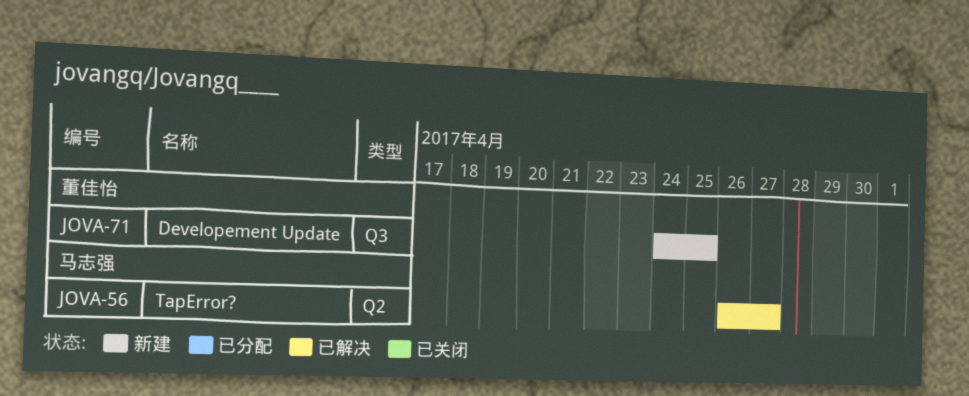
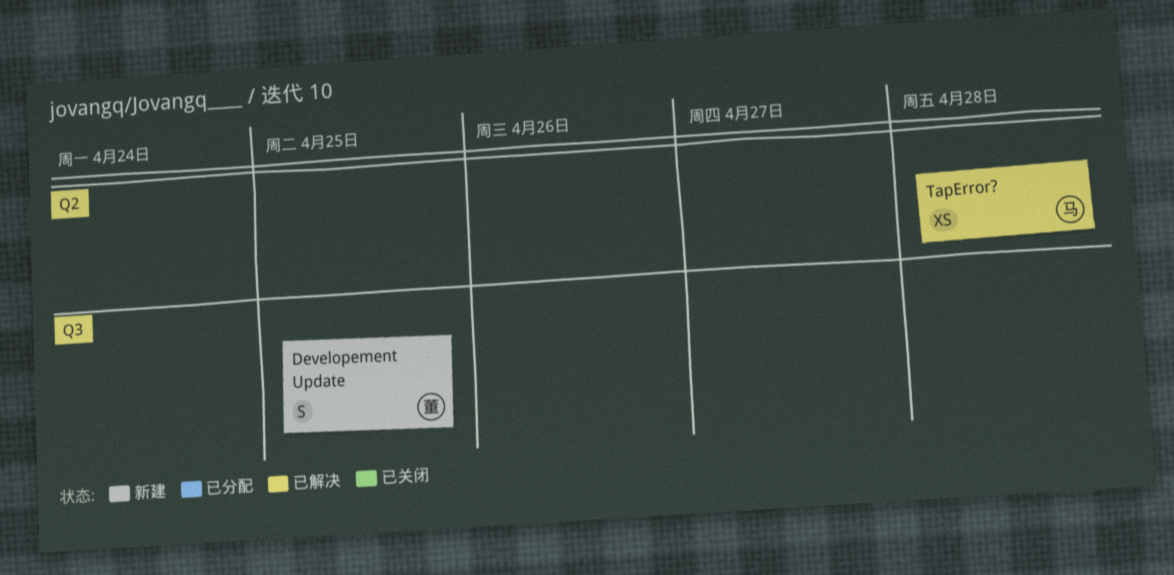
TapError?, due: Apr 27 -> Apr 28

